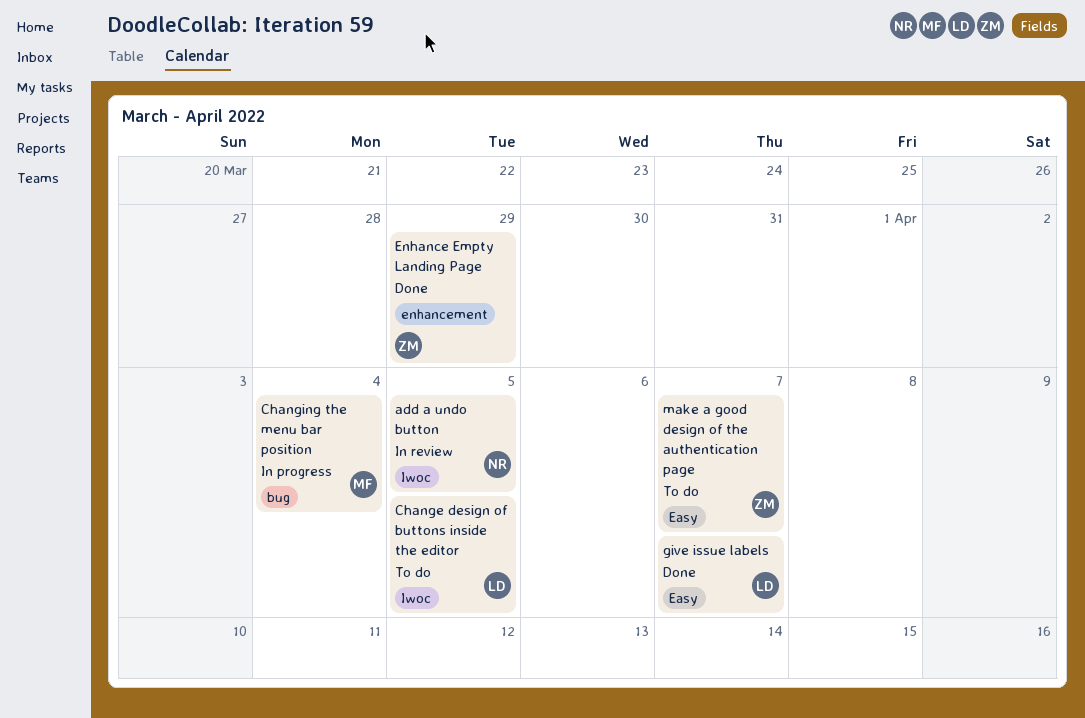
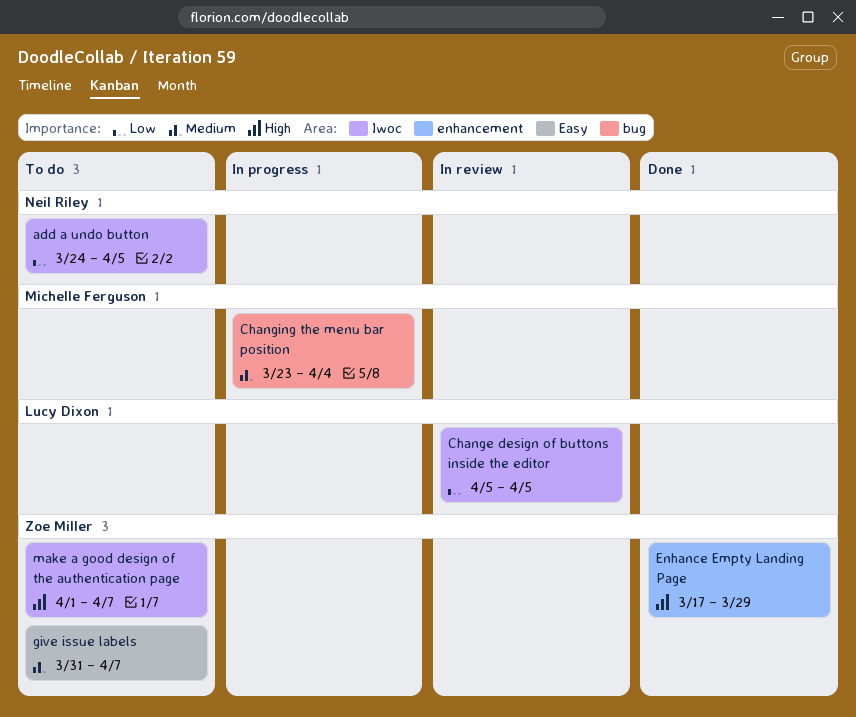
add a undo button, status: In review -> To do
Change design of buttons inside the editor, status: To do -> In review
give issue labels, status: Done -> To do
give issue labels, owner: Lucy Dixon -> Zoe Miller
make a good design of the authentication page, label: Easy -> Iwoc

